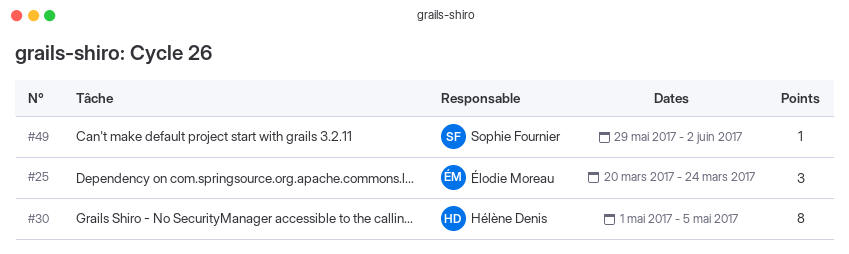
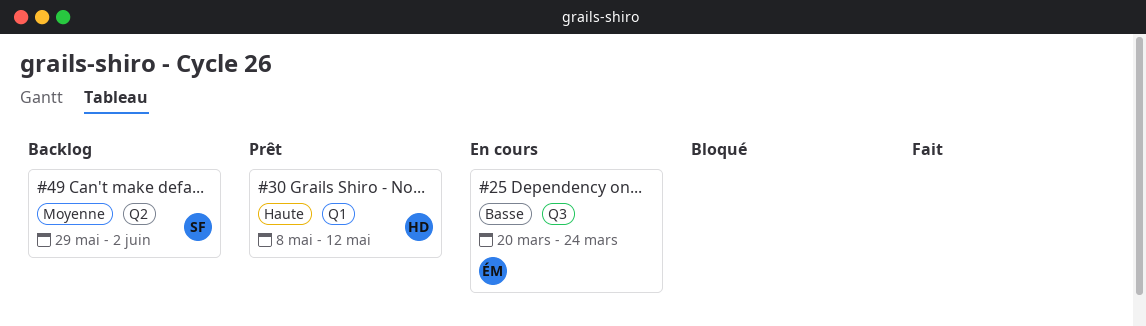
#30, start: May 1 -> May 8
#30, due: May 5 -> May 12

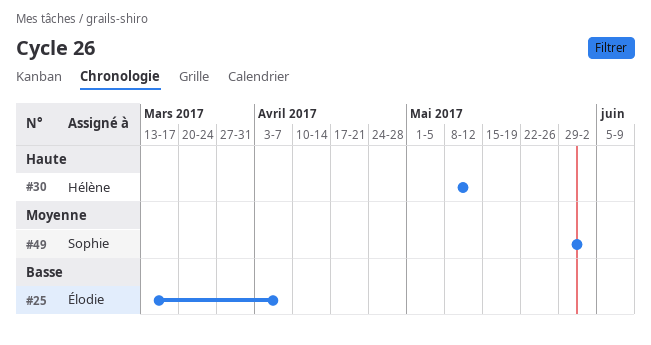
#25, start: Mar 20 -> Mar 13
#25, due: Mar 24 -> Apr 7

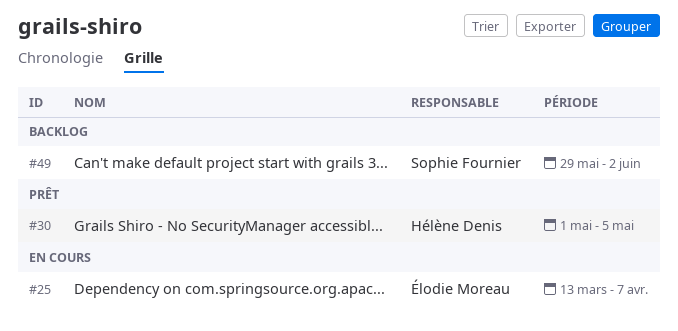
#30, start: May 8 -> May 1
#30, due: May 12 -> May 5

